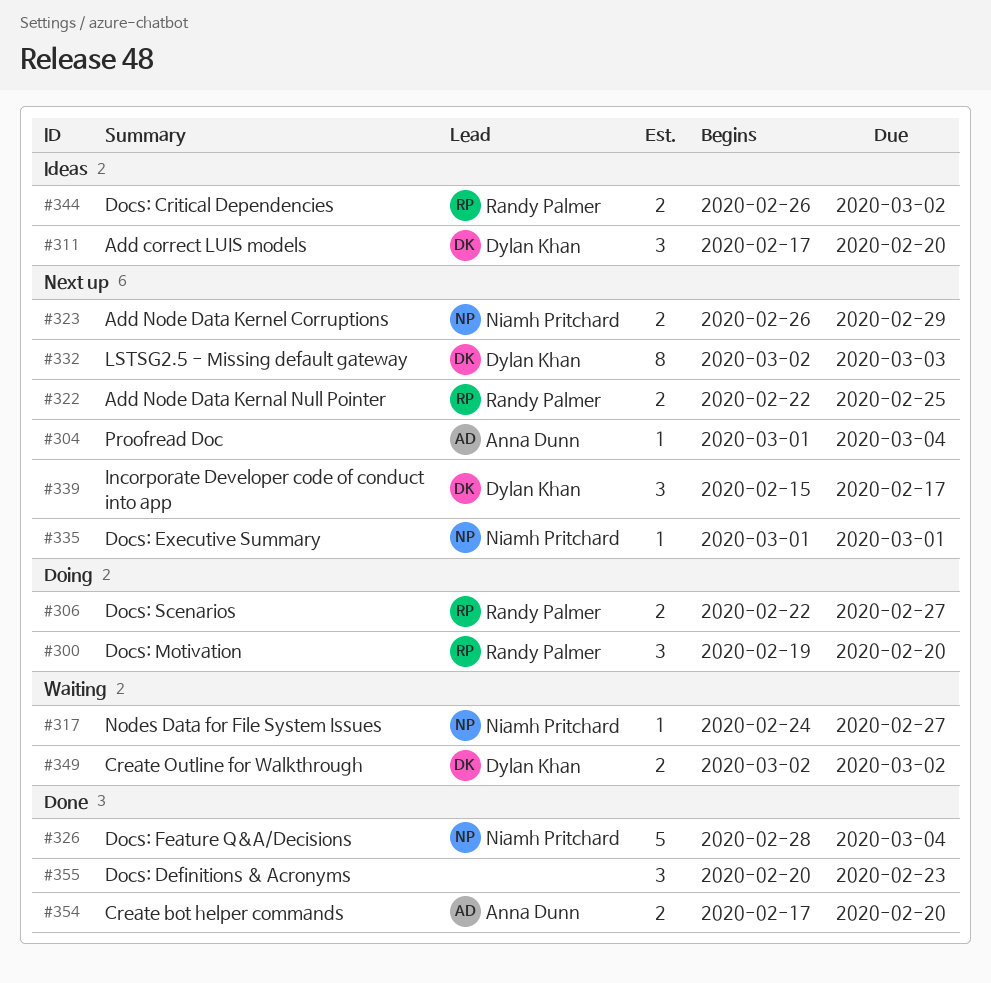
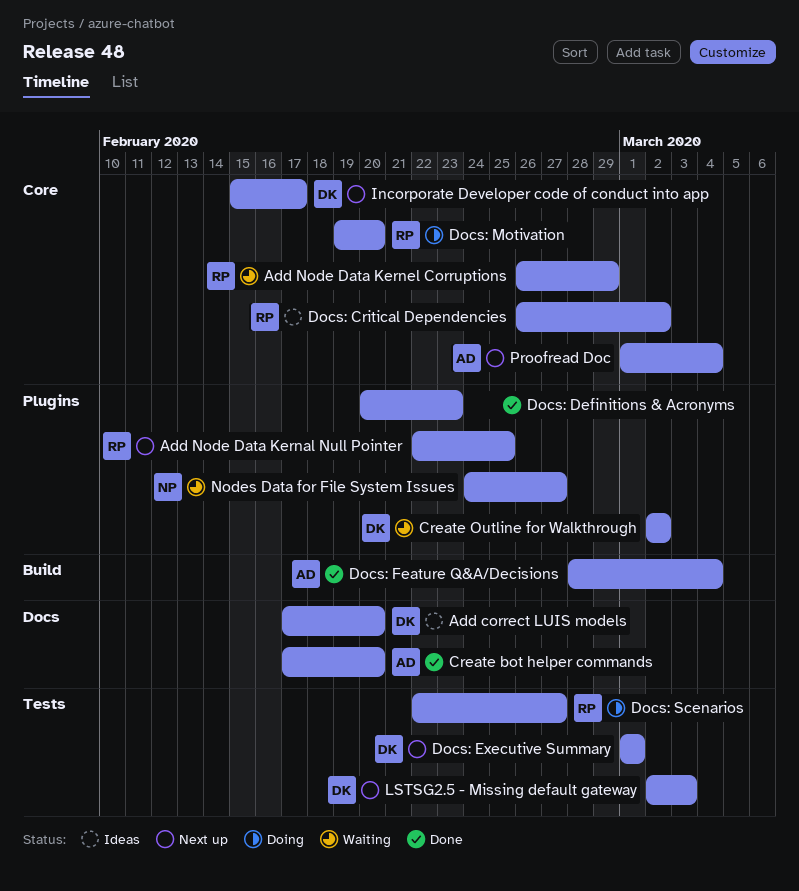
Add Node Data Kernel Corruptions, status: Next up -> Waiting
Add Node Data Kernel Corruptions, owner: Niamh Pritchard -> Randy Palmer
Docs: Executive Summary, owner: Niamh Pritchard -> Dylan Khan
Docs: Feature Q&A/Decisions, owner: Niamh Pritchard -> Anna Dunn

